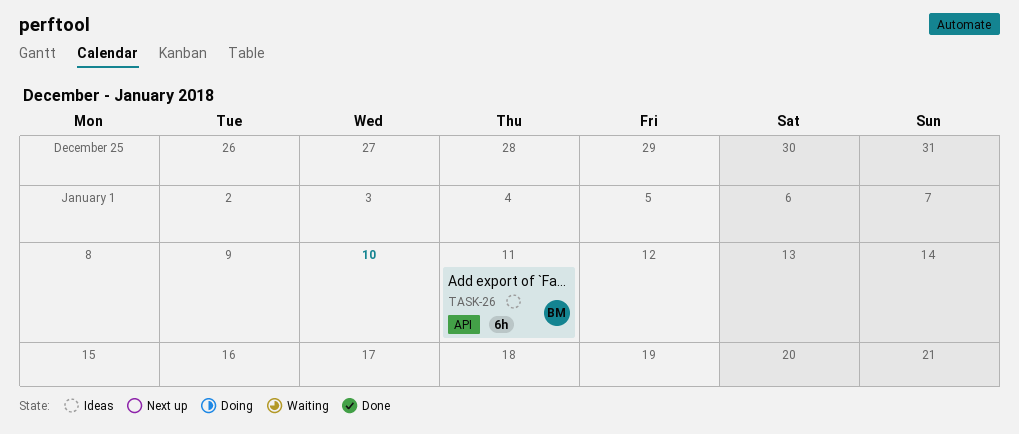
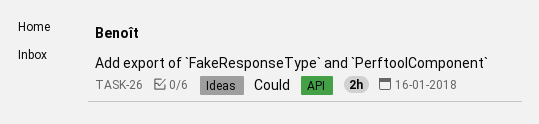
TASK-26, estimate: 6h -> 2h
TASK-26, due: Jan 11 -> Jan 16

